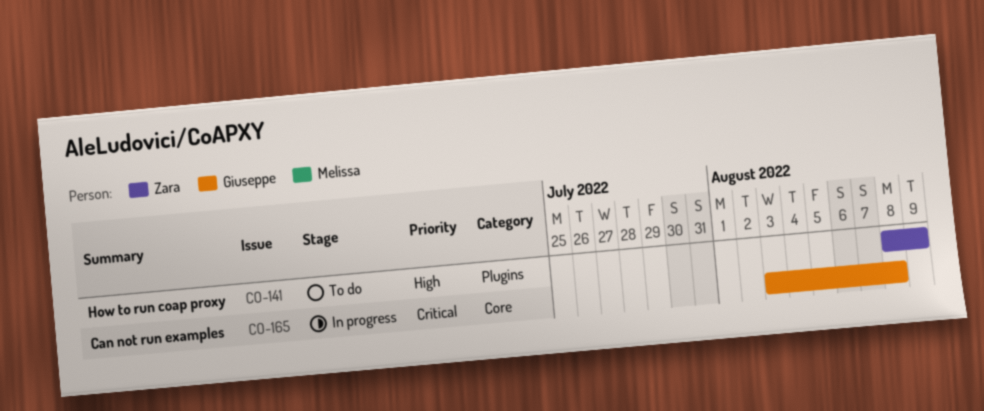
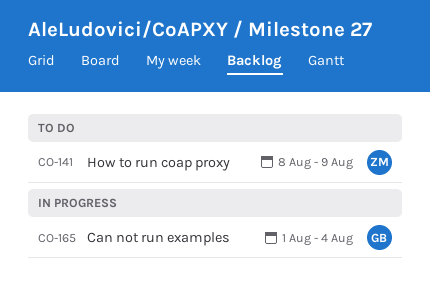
CO-165, start: Aug 3 -> Aug 1
CO-165, due: Aug 8 -> Aug 4

